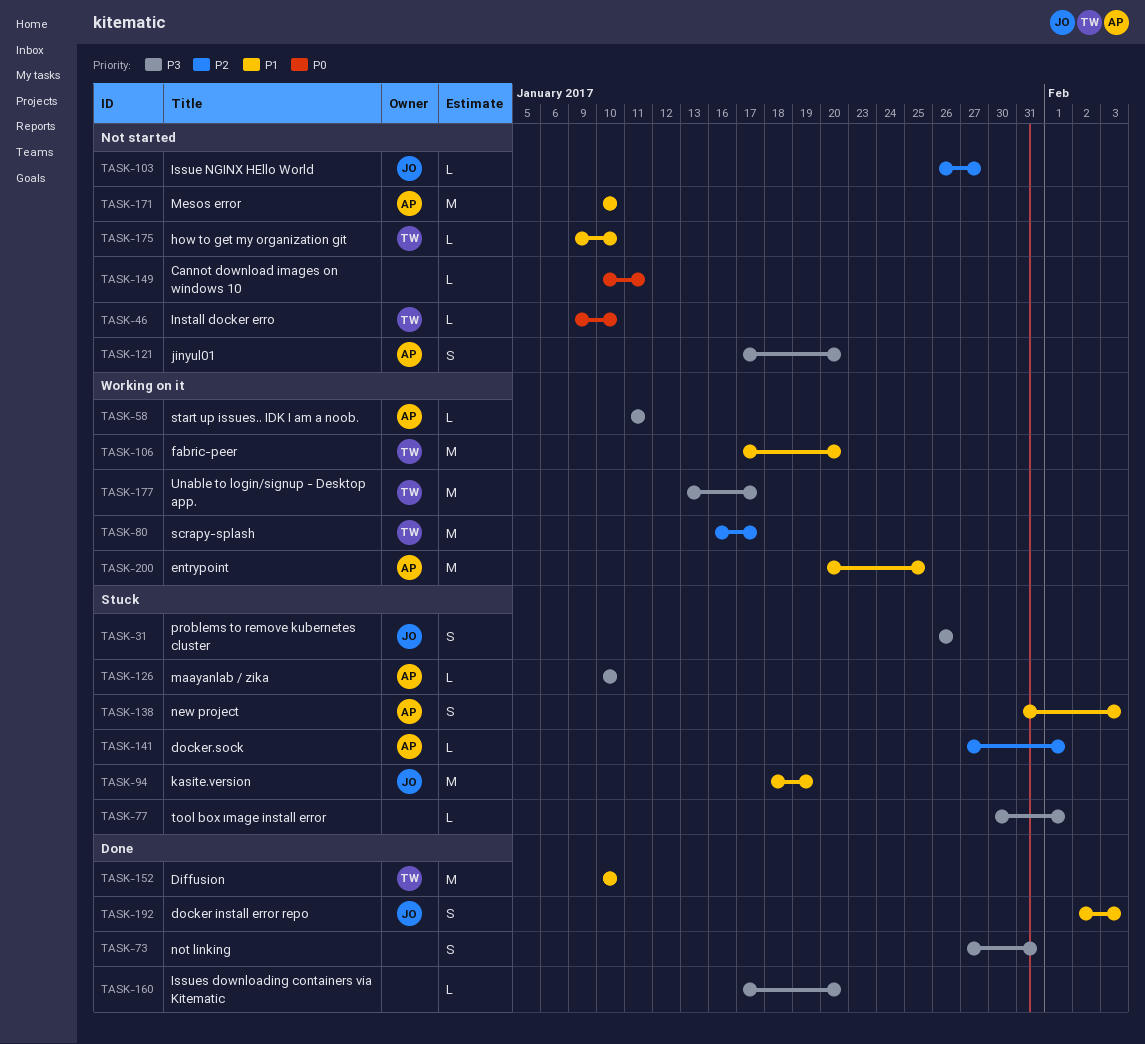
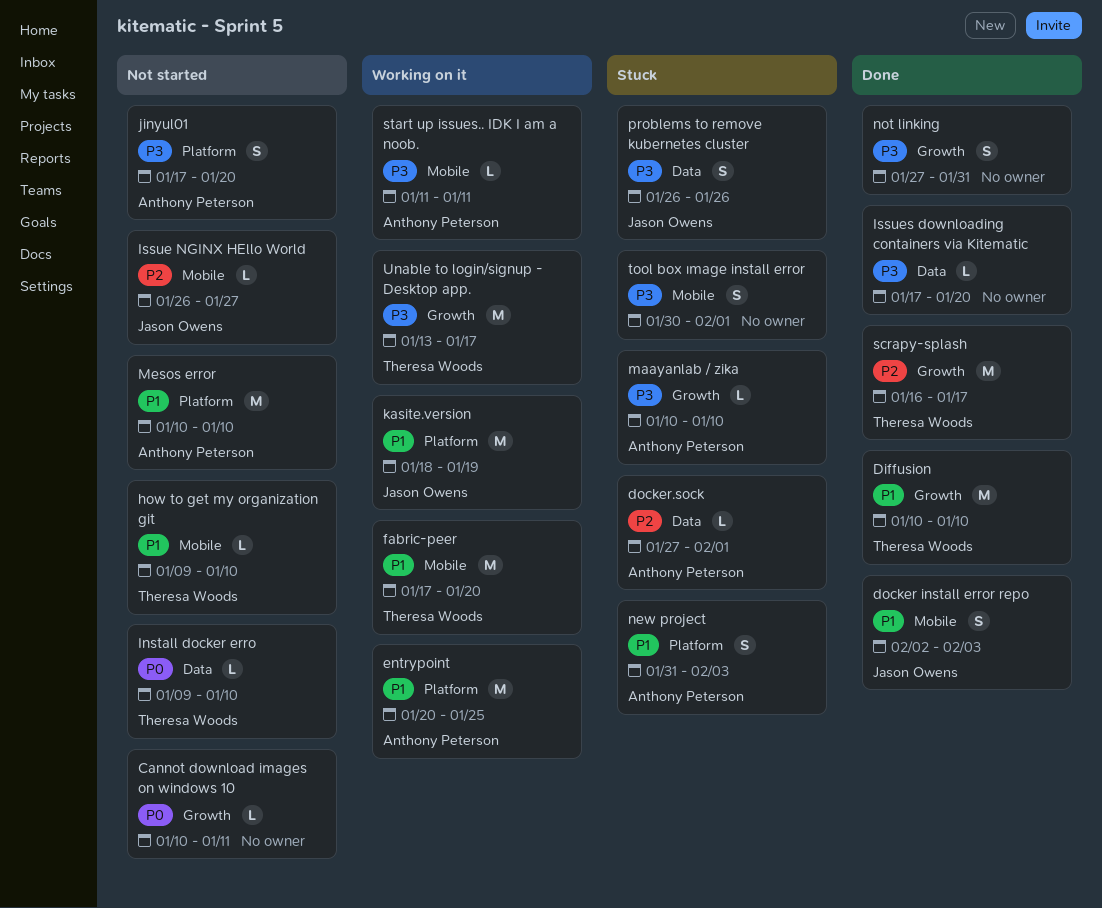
kasite.version, status: Stuck -> Working on it
scrapy-splash, status: Working on it -> Done
tool box ımage install error, estimate: L -> S

